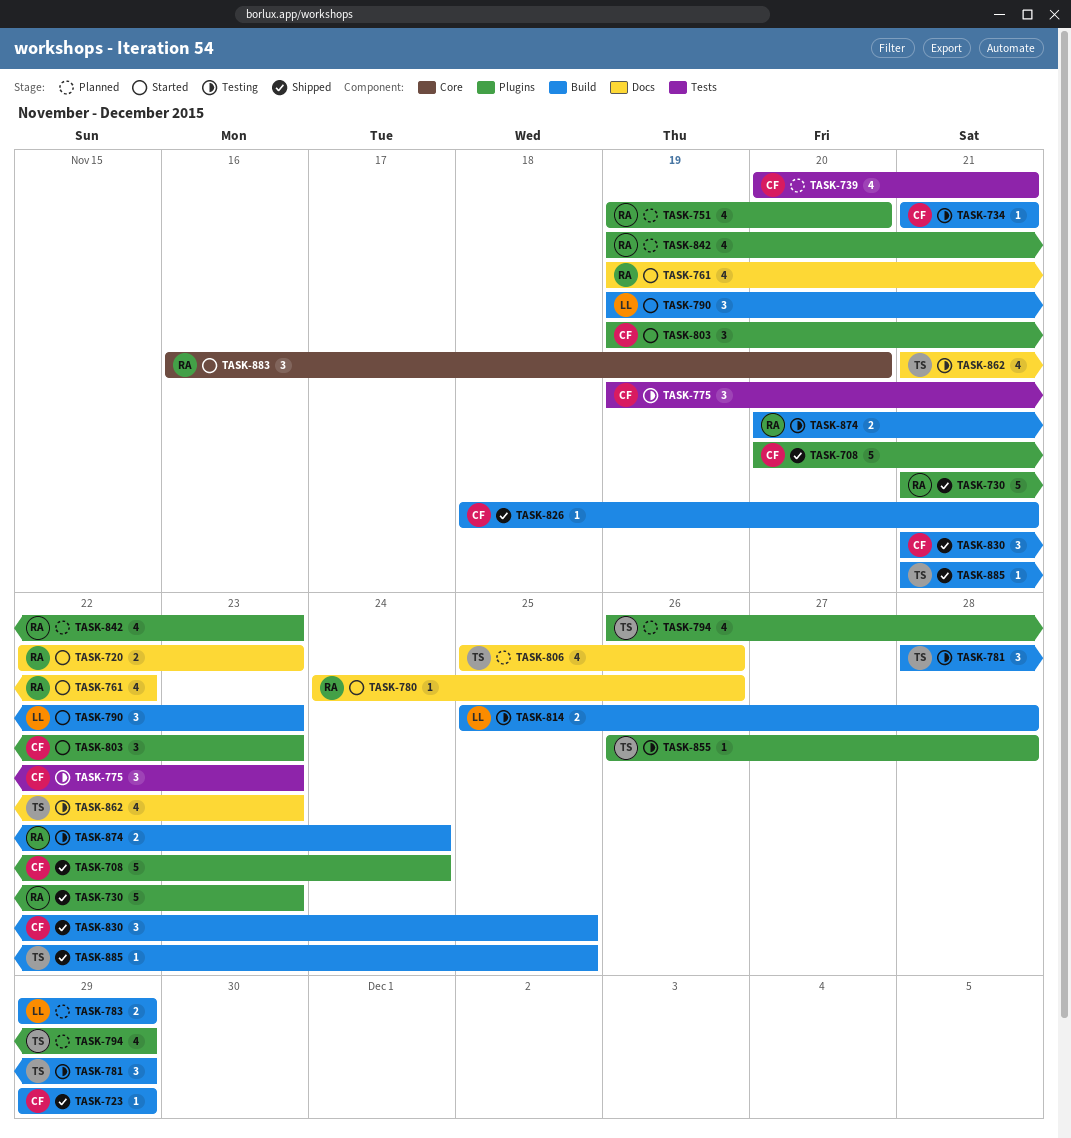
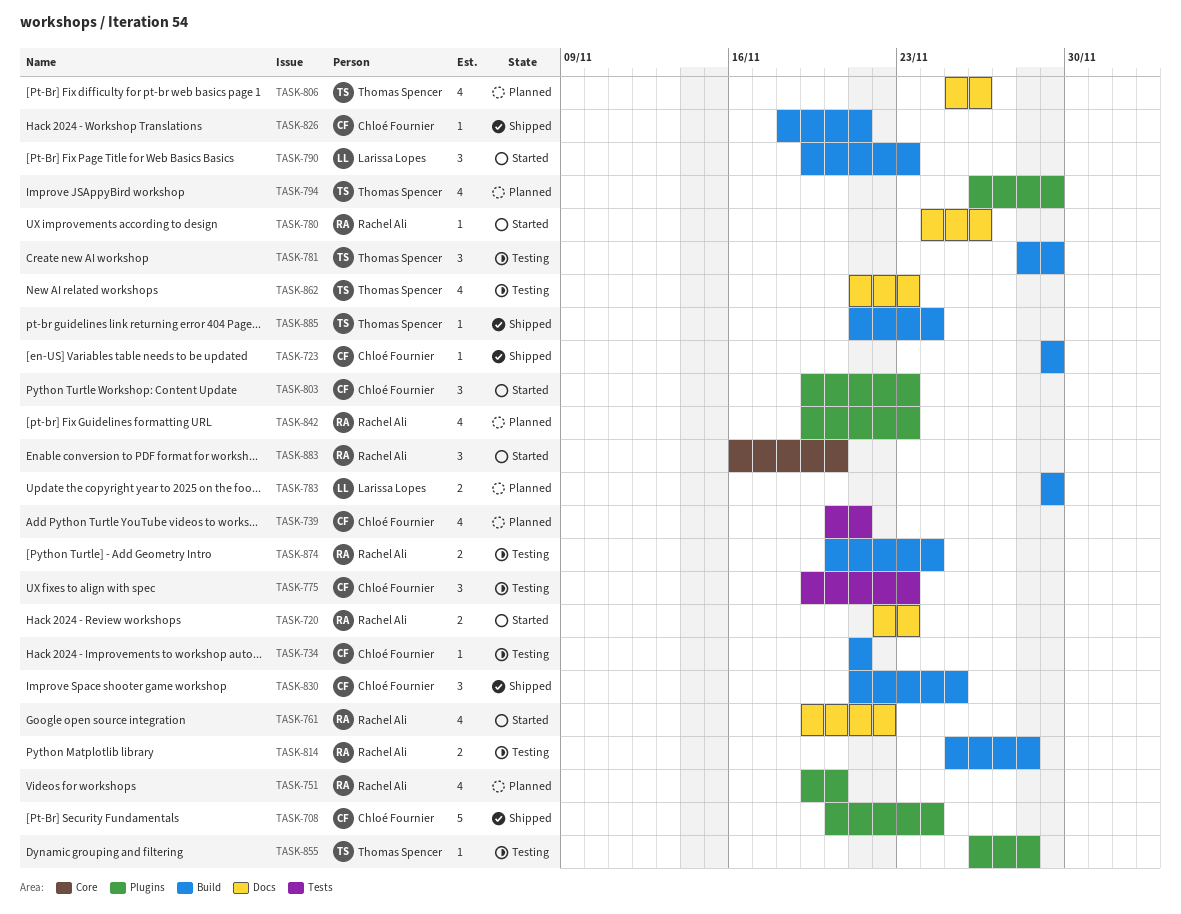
TASK-730: present -> none
TASK-814, owner: Larissa Lopes -> Rachel Ali
TASK-885, due: Nov 25 -> Nov 24

